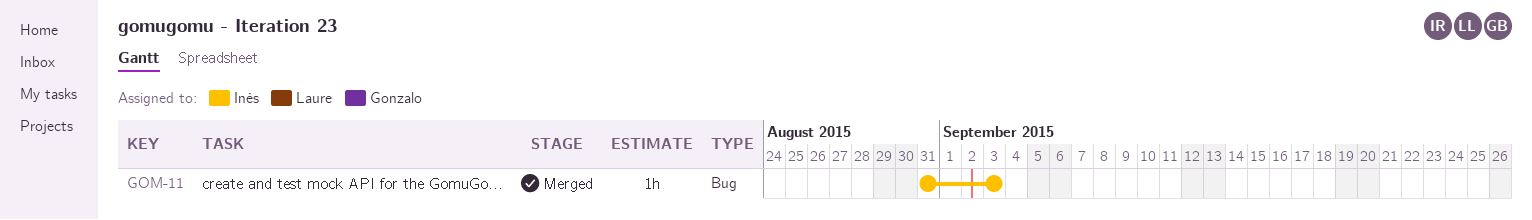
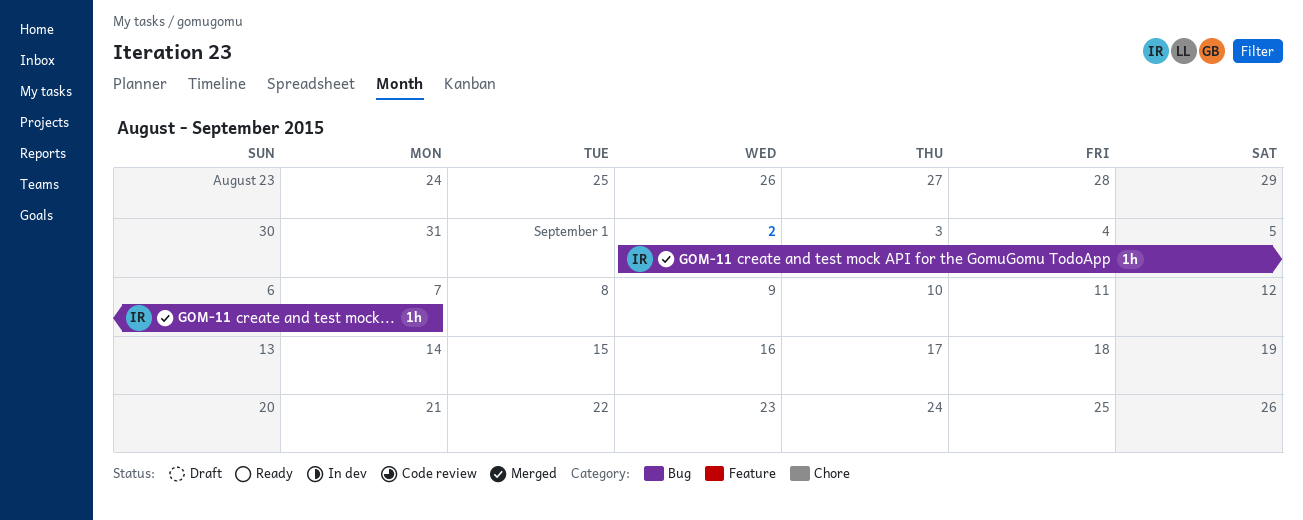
GOM-11, start: Aug 31 -> Sep 2
GOM-11, due: Sep 3 -> Sep 7

